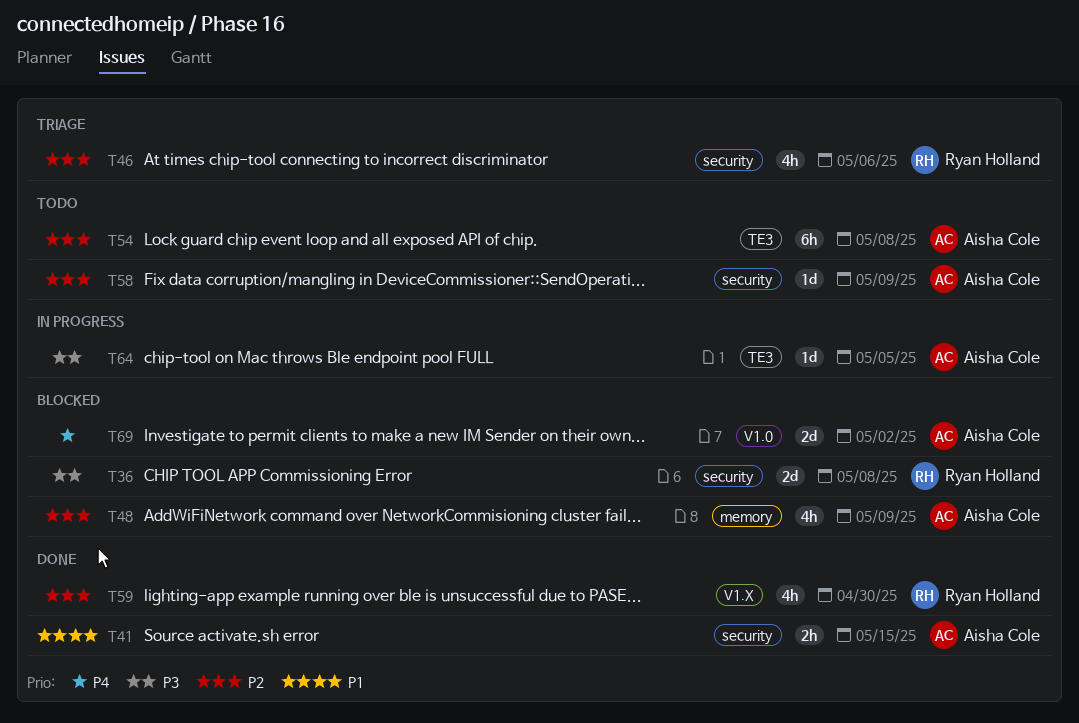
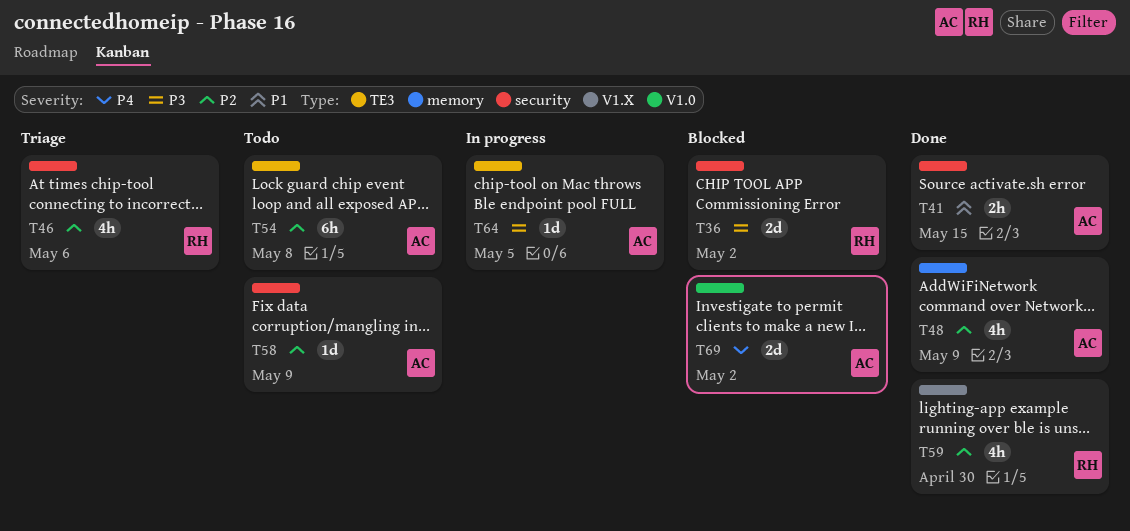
T36, due: May 8 -> May 2
T48, status: Blocked -> Done

